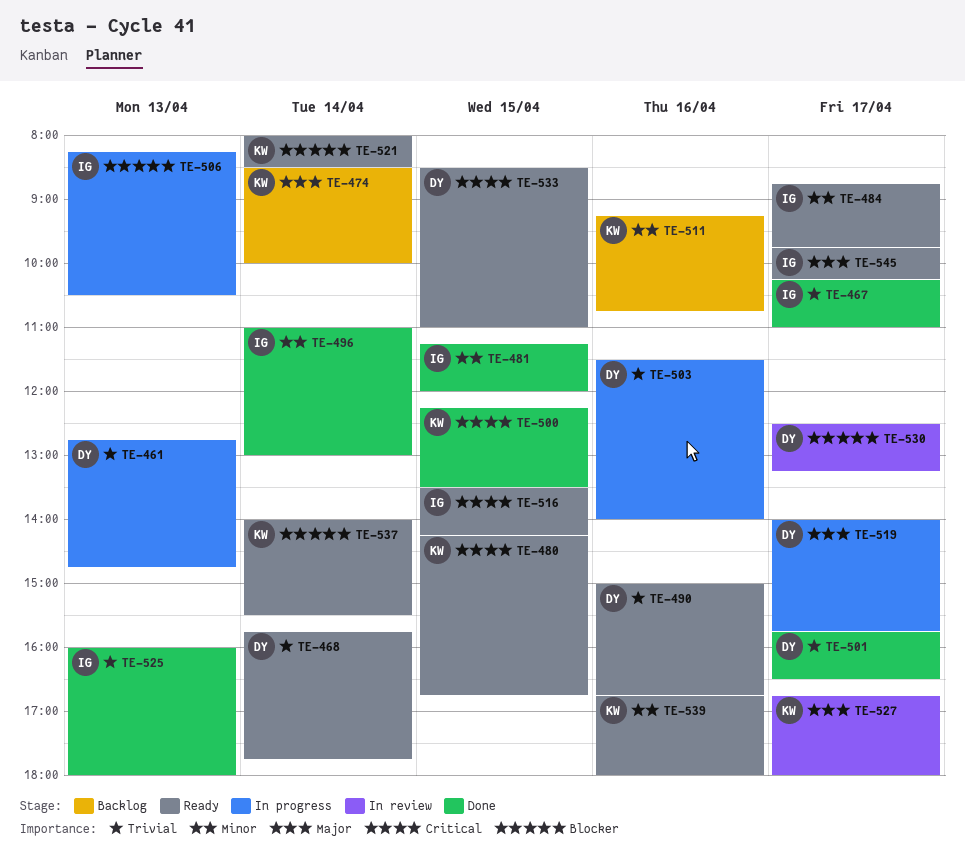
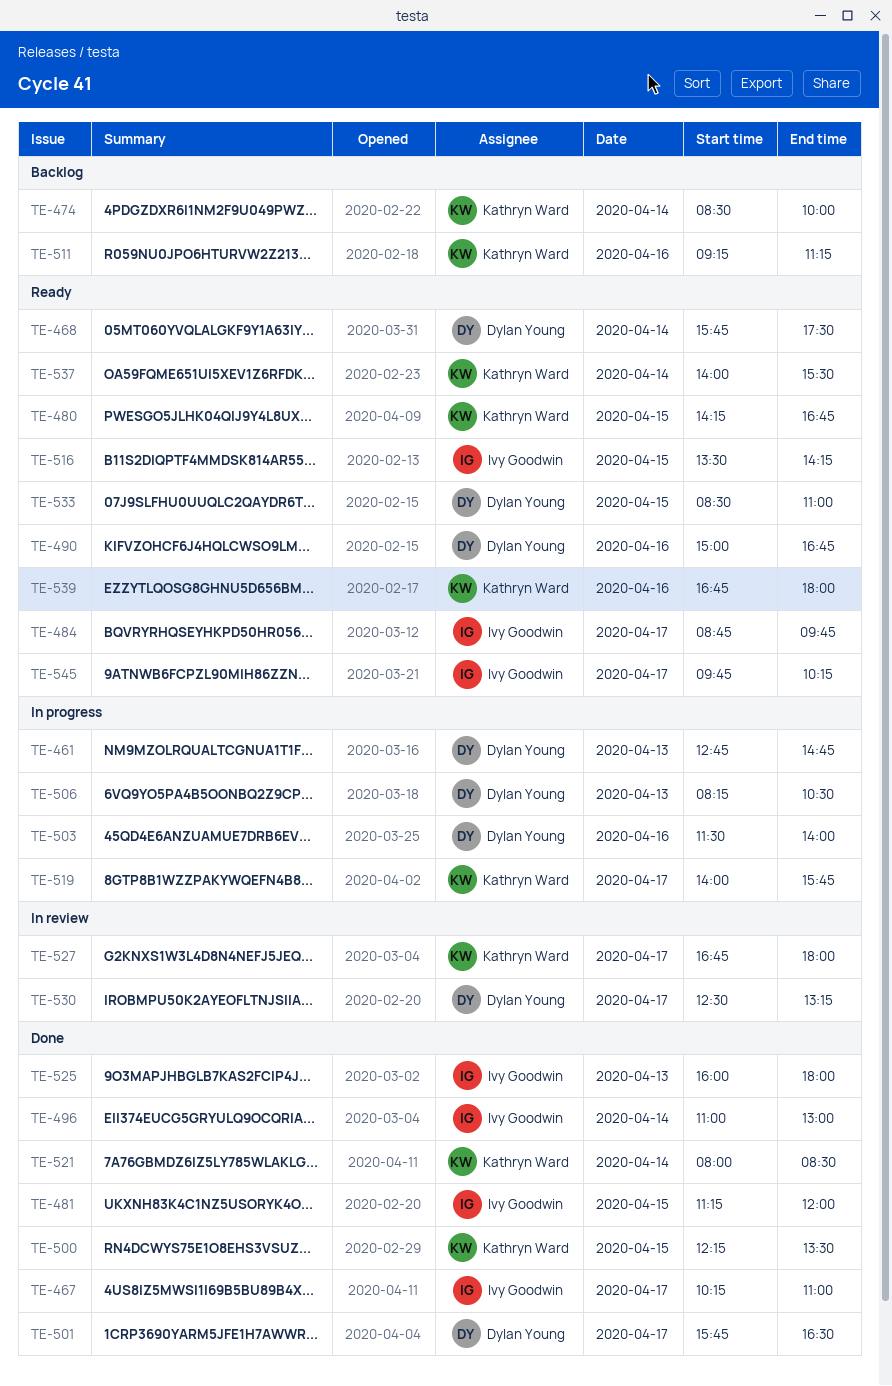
TE-468, ends: 17:45 -> 17:30
TE-506, owner: Ivy Goodwin -> Dylan Young
TE-511, ends: 10:45 -> 11:15
TE-519, owner: Dylan Young -> Kathryn Ward
TE-521, status: Ready -> Done

